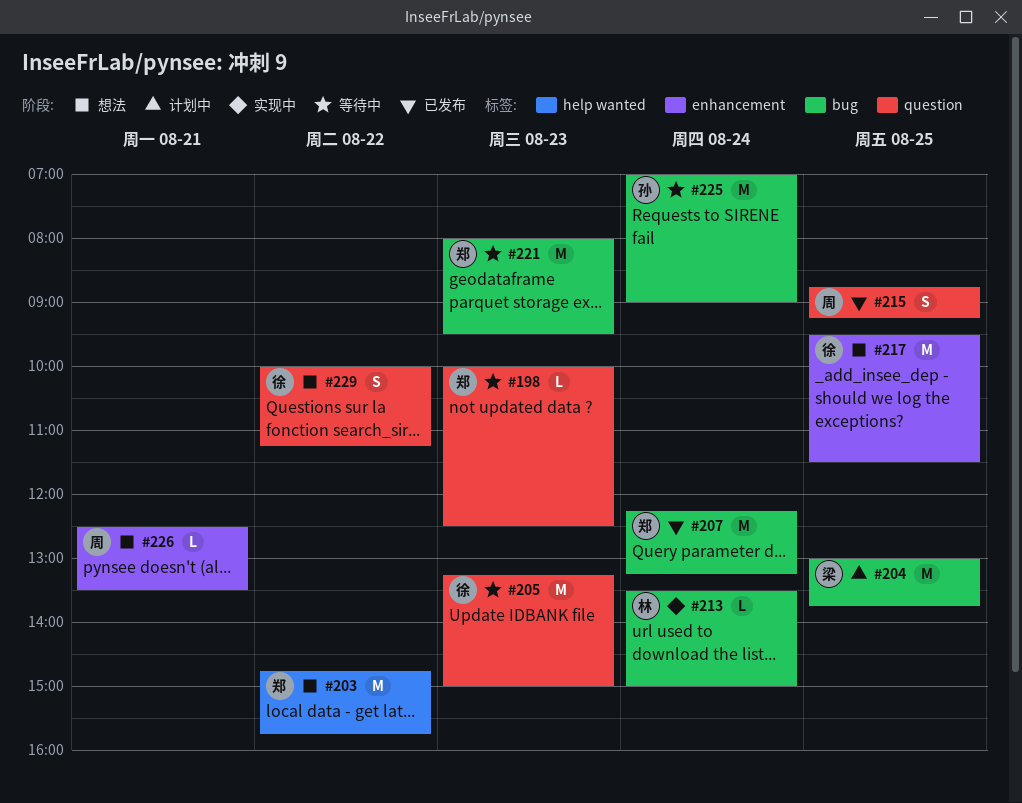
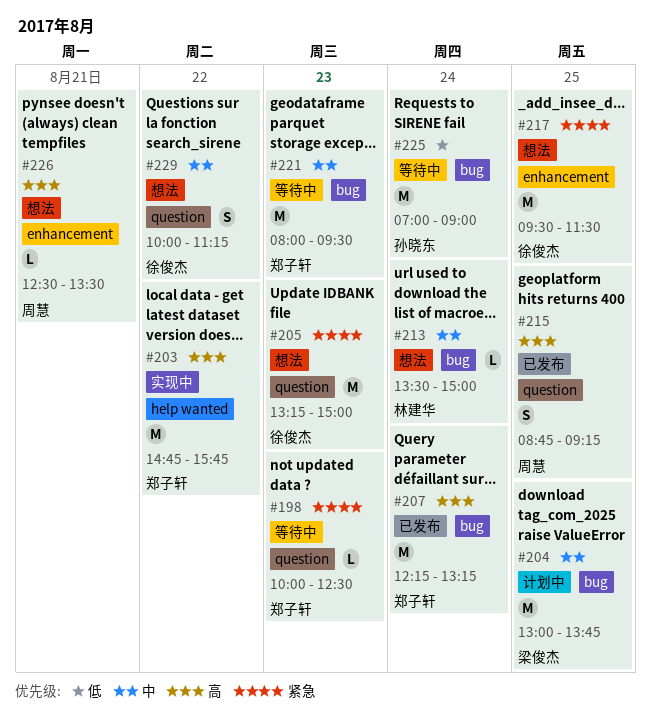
#203, status: 想法 -> 实现中
#205, status: 等待中 -> 想法
#213, status: 实现中 -> 想法

